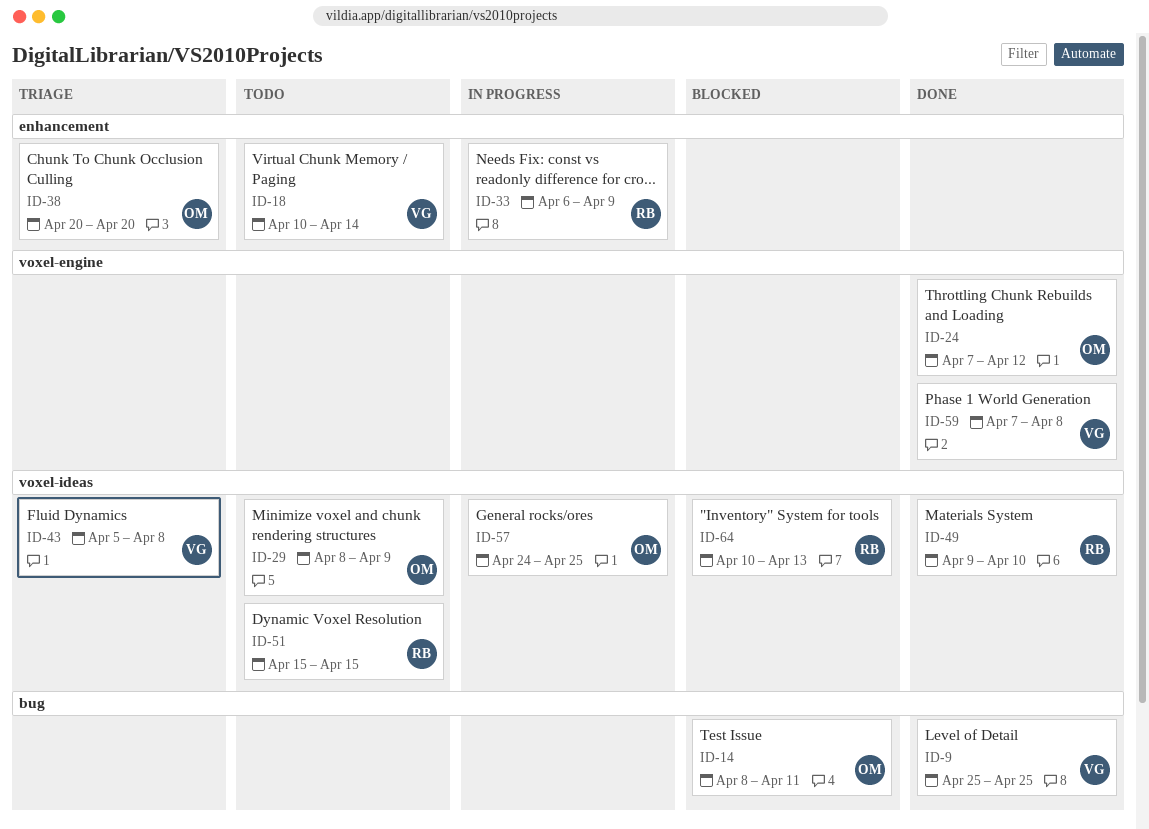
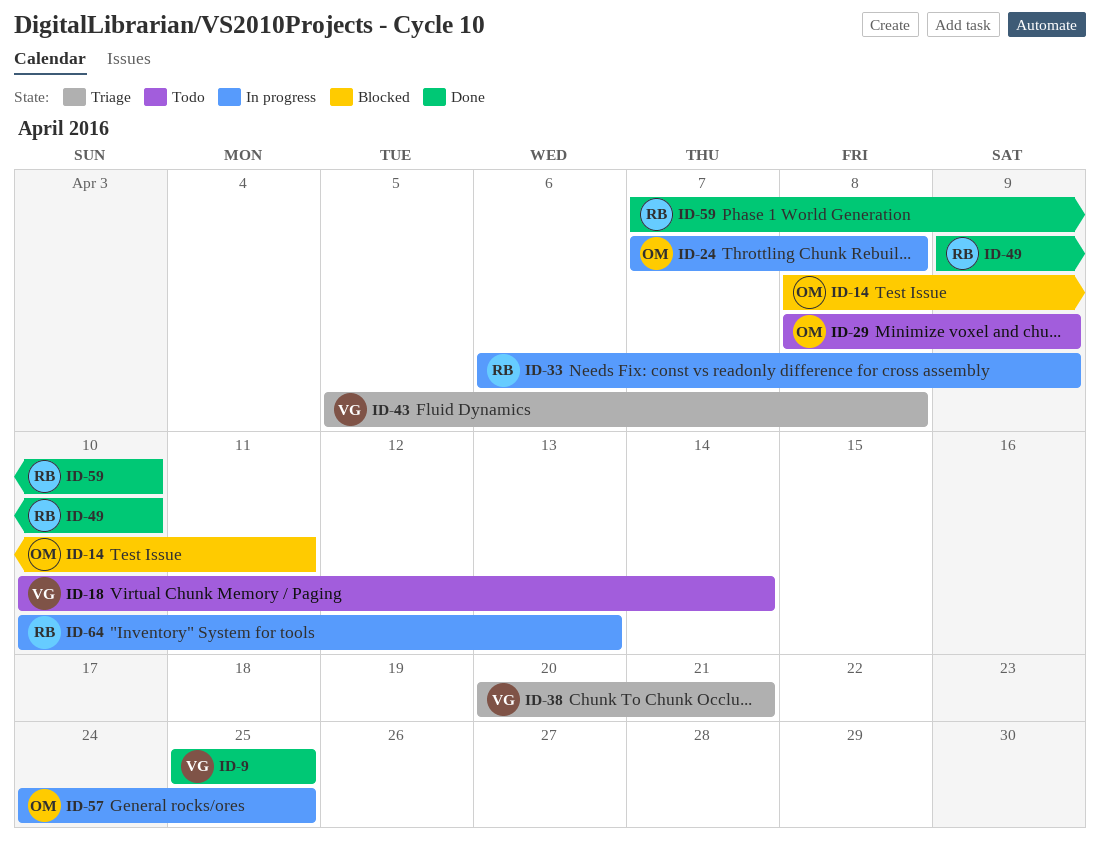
ID-24, status: Done -> In progress
ID-24, due: Apr 12 -> Apr 8
ID-38, owner: OM -> VG
ID-38, due: Apr 20 -> Apr 21
ID-51: present -> none
ID-59, owner: VG -> RB
ID-59, due: Apr 8 -> Apr 10
ID-64, status: Blocked -> In progress

